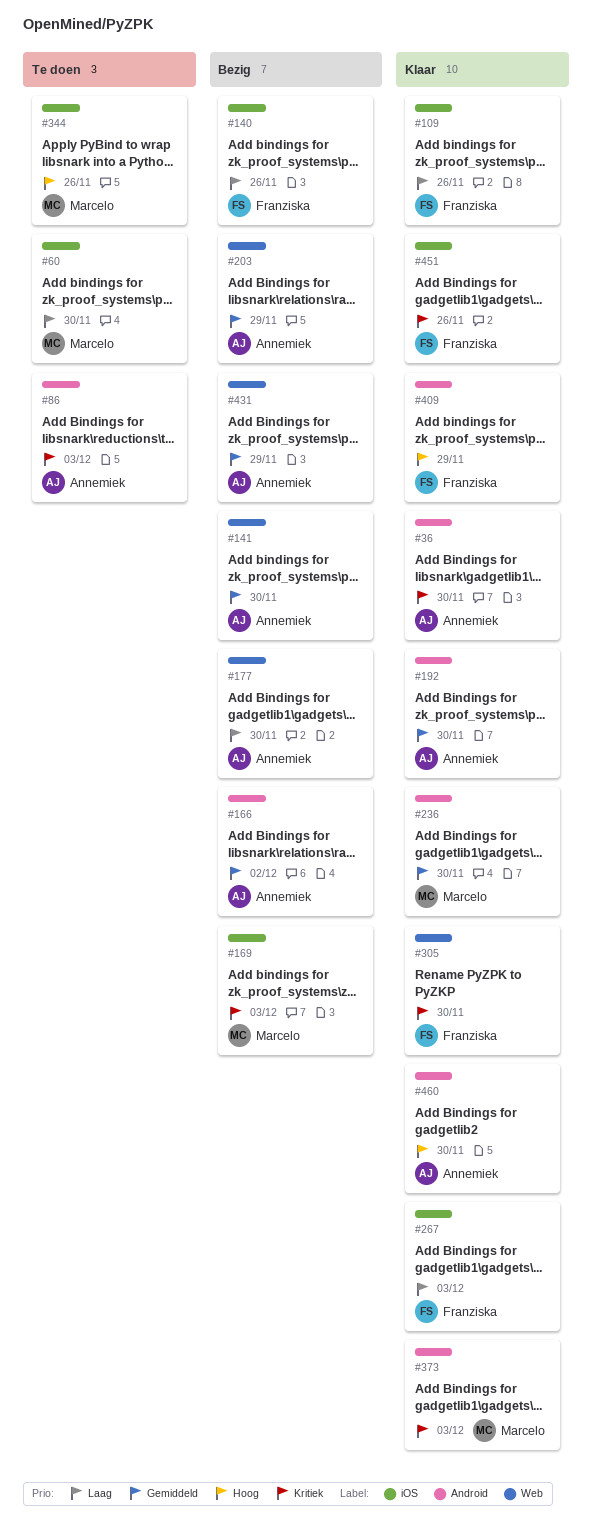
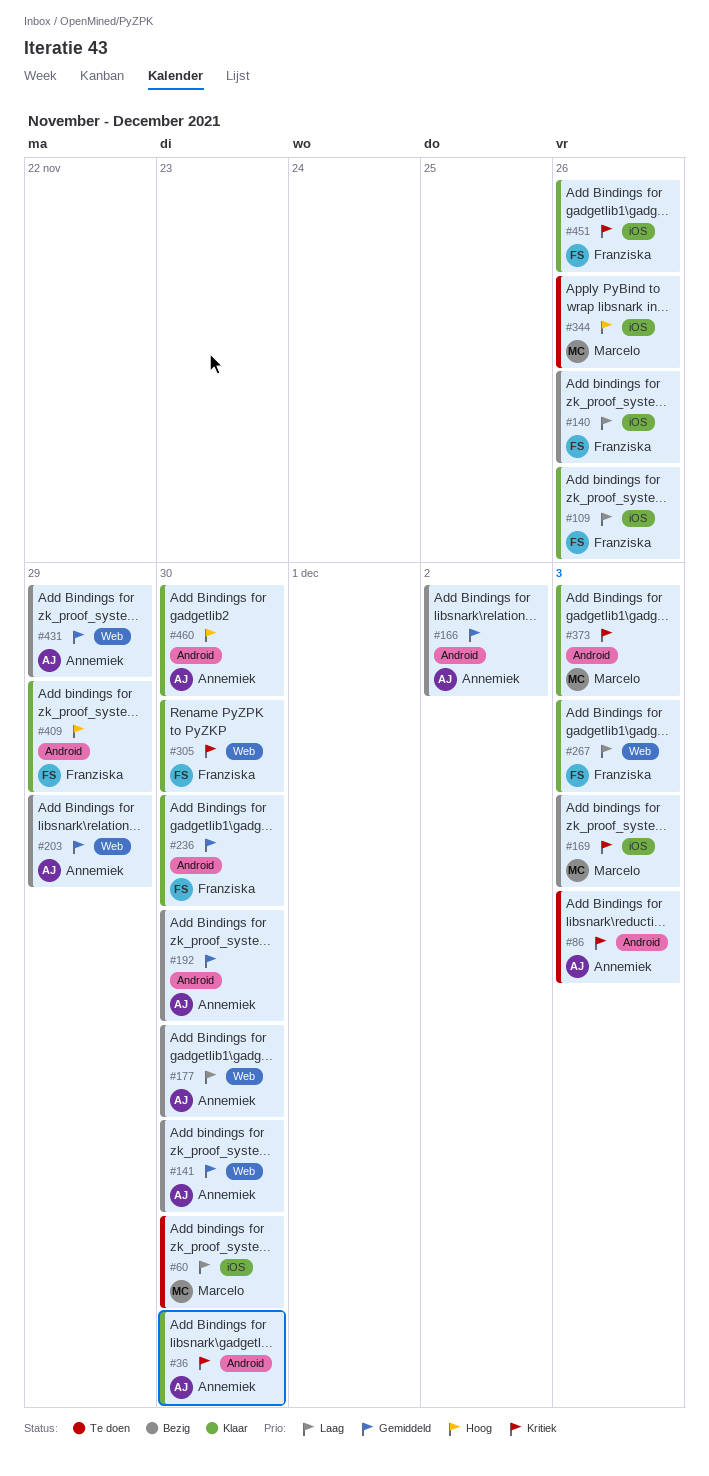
#192, status: Klaar -> Bezig
#236, owner: Marcelo -> Franziska
#267, label: iOS -> Web

